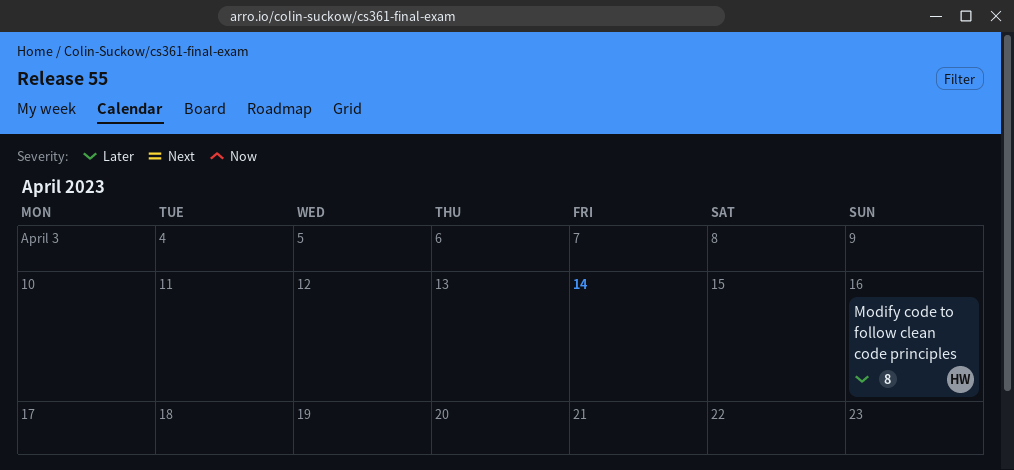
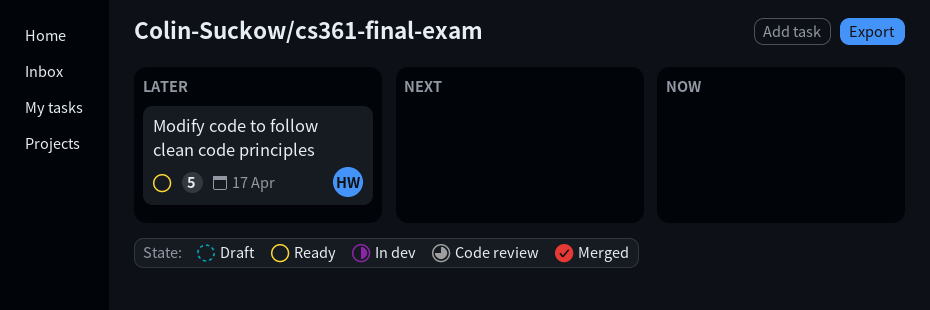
Modify code to follow clean code principles, estimate: 8 -> 5
Modify code to follow clean code principles, due: Apr 16 -> Apr 17

